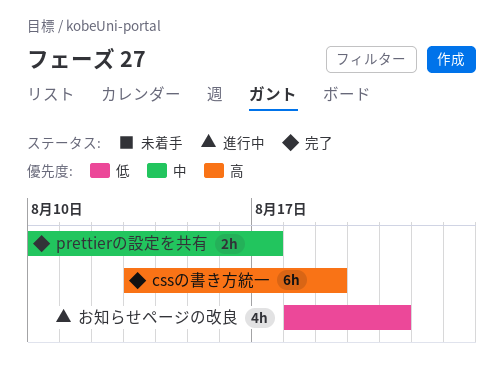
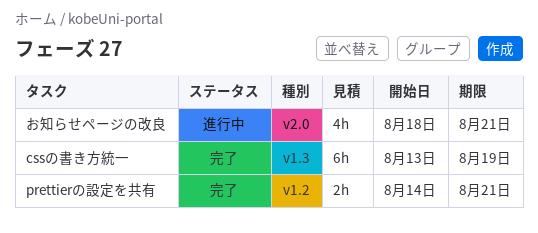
prettierの設定を共有, start: Aug 10 -> Aug 14
prettierの設定を共有, due: Aug 17 -> Aug 21

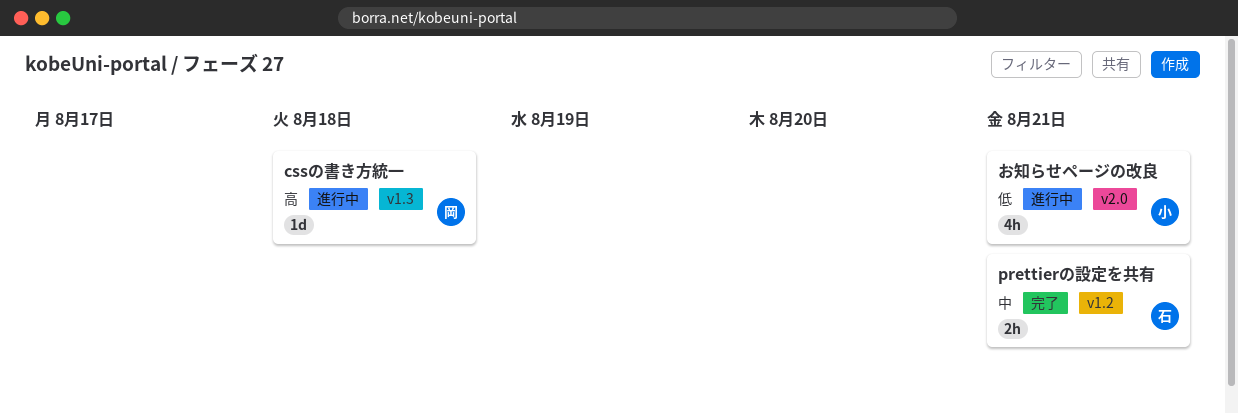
cssの書き方統一, status: 完了 -> 進行中
cssの書き方統一, estimate: 6h -> 1d
cssの書き方統一, due: Aug 19 -> Aug 18

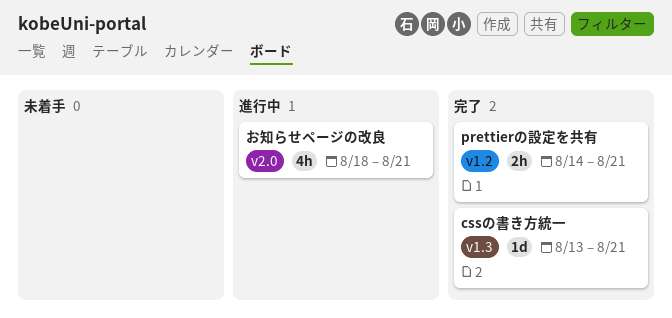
cssの書き方統一, status: 進行中 -> 完了
cssの書き方統一, due: Aug 18 -> Aug 21

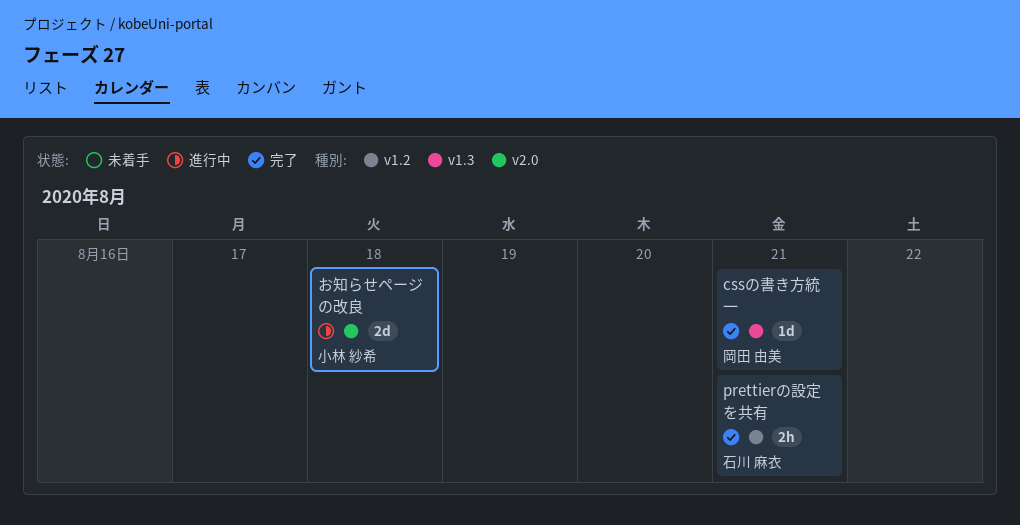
お知らせページの改良, estimate: 4h -> 2d
お知らせページの改良, due: Aug 21 -> Aug 18

